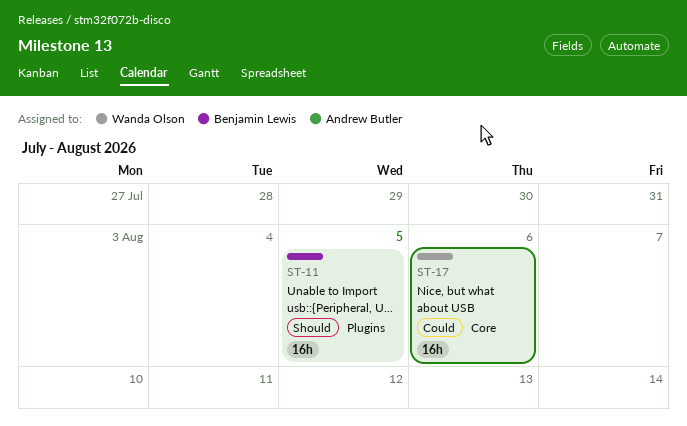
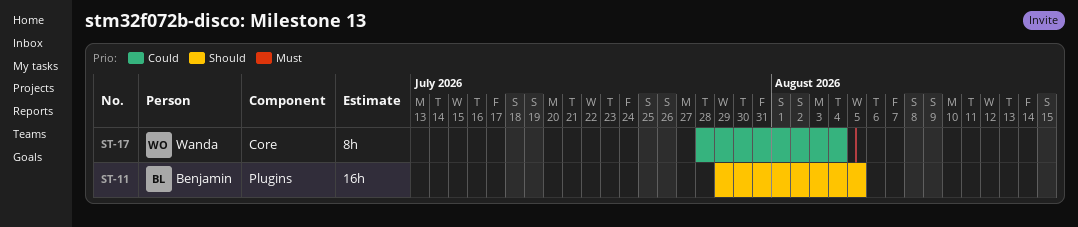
ST-17, estimate: 16h -> 8h
ST-17, due: Aug 6 -> Aug 4

